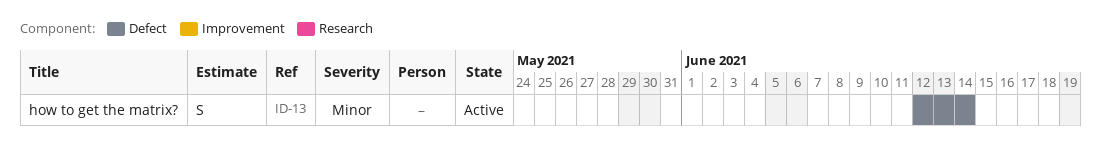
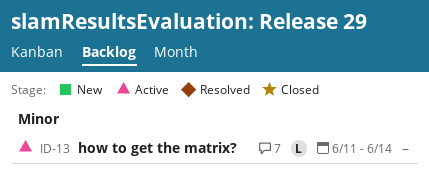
ID-13, estimate: S -> L
ID-13, start: Jun 12 -> Jun 11

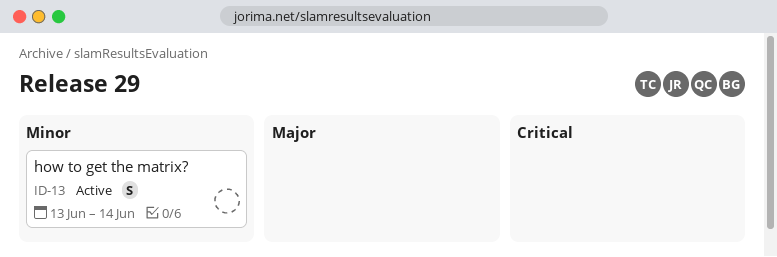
ID-13, estimate: L -> S
ID-13, start: Jun 11 -> Jun 13

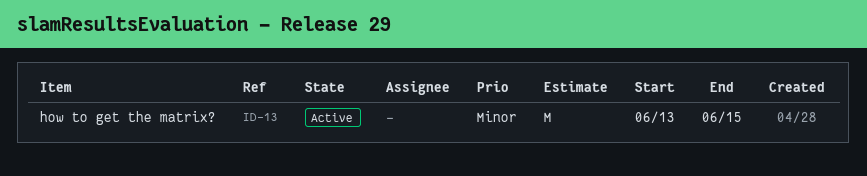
ID-13, estimate: S -> M
ID-13, due: Jun 14 -> Jun 15

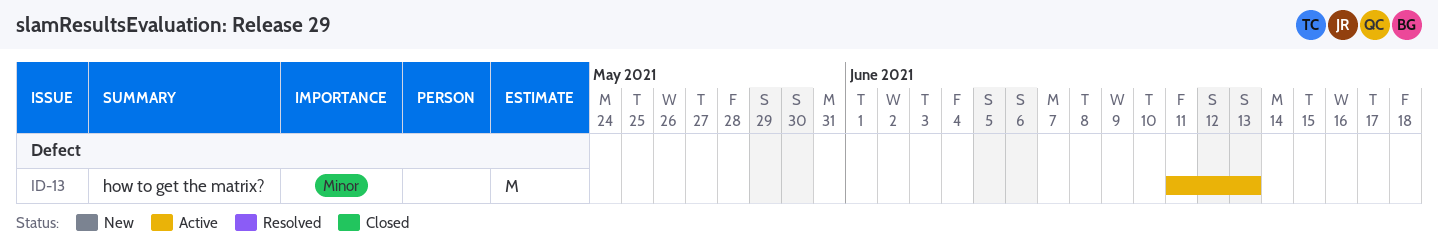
ID-13, start: Jun 13 -> Jun 11
ID-13, due: Jun 15 -> Jun 13

